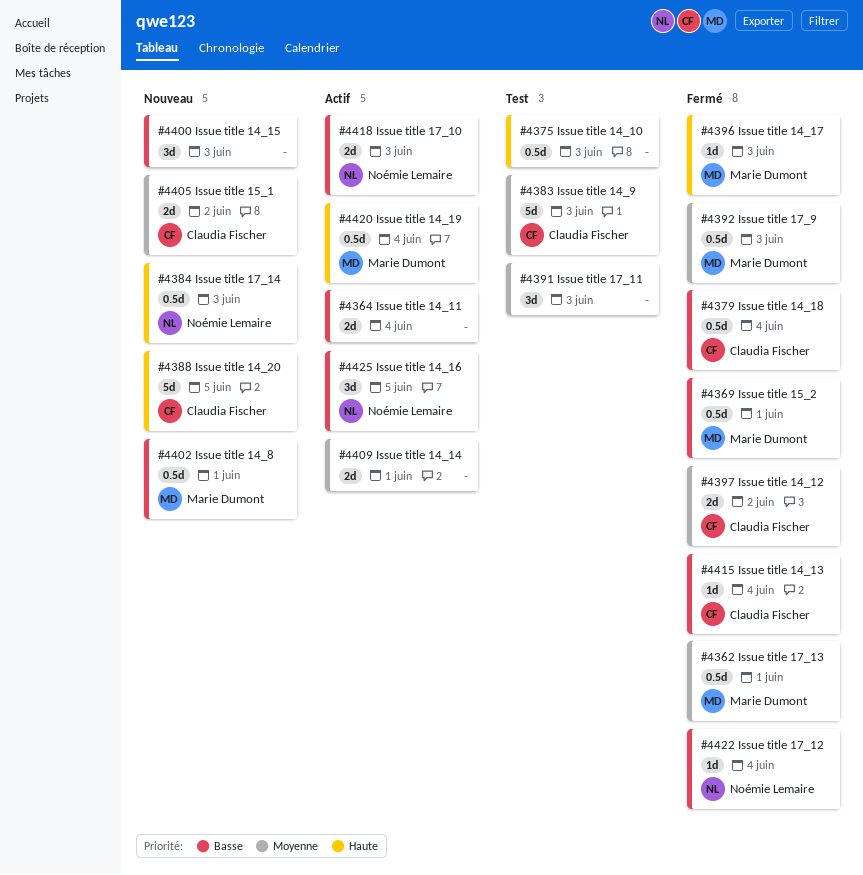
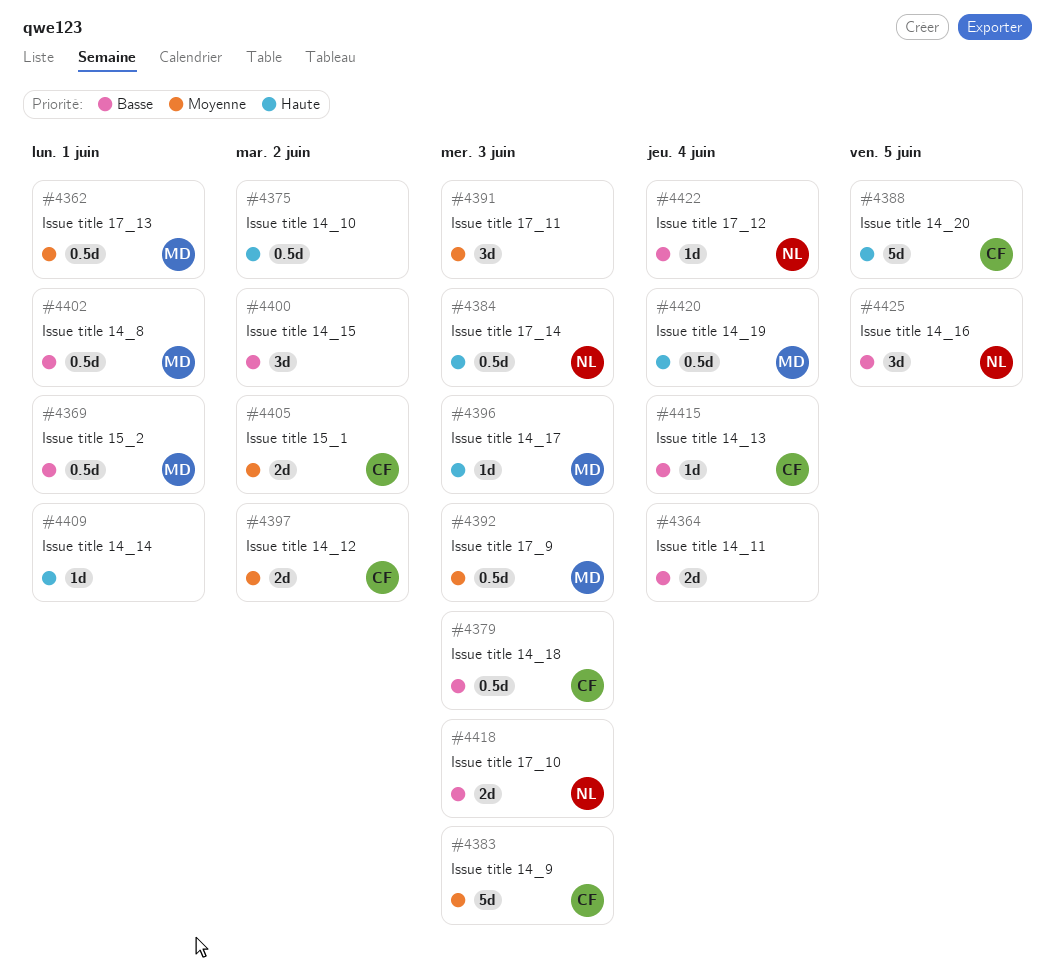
#4375, due: Jun 3 -> Jun 2
#4379, due: Jun 4 -> Jun 3
#4400, due: Jun 3 -> Jun 2
#4409, priority: Moyenne -> Haute
#4409, estimate: 2d -> 1d

